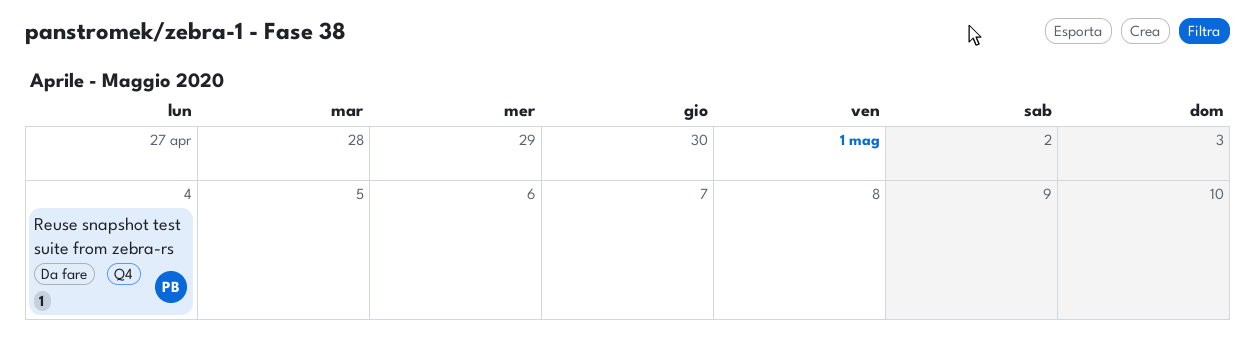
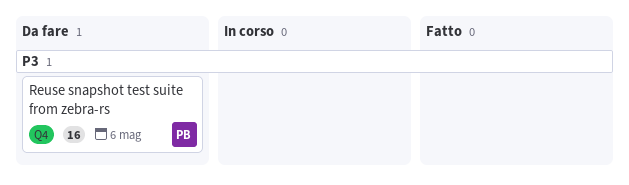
Reuse snapshot test suite from zebra-rs, estimate: 1 -> 16
Reuse snapshot test suite from zebra-rs, due: May 4 -> May 6

